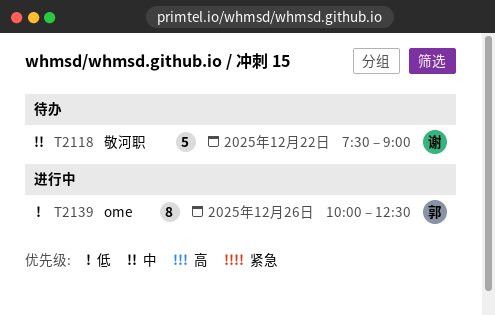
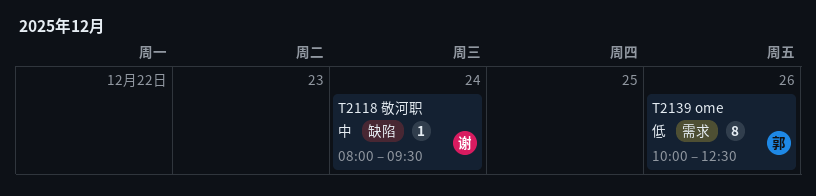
T2118, estimate: 5 -> 1
T2118, day: Dec 22 -> Dec 24
T2118, begins: 07:30 -> 08:00
T2118, ends: 09:00 -> 09:30

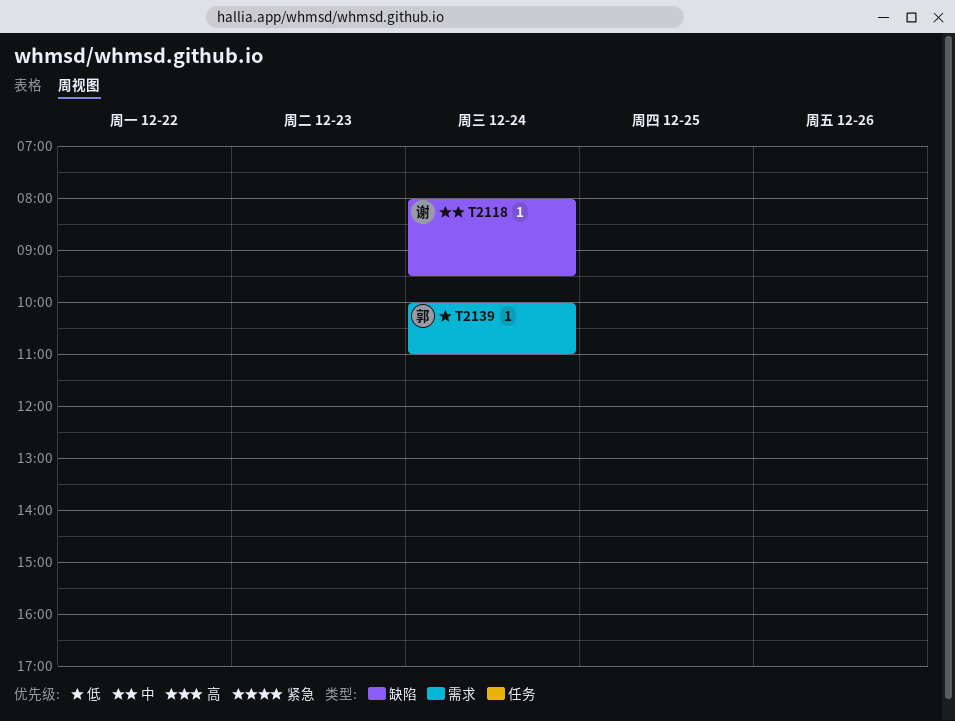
T2139, estimate: 8 -> 1
T2139, day: Dec 26 -> Dec 24
T2139, ends: 12:30 -> 11:00

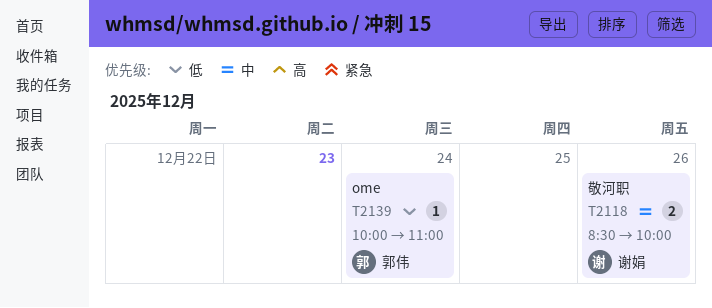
T2118, estimate: 1 -> 2
T2118, day: Dec 24 -> Dec 26
T2118, begins: 08:00 -> 08:30
T2118, ends: 09:30 -> 10:00

